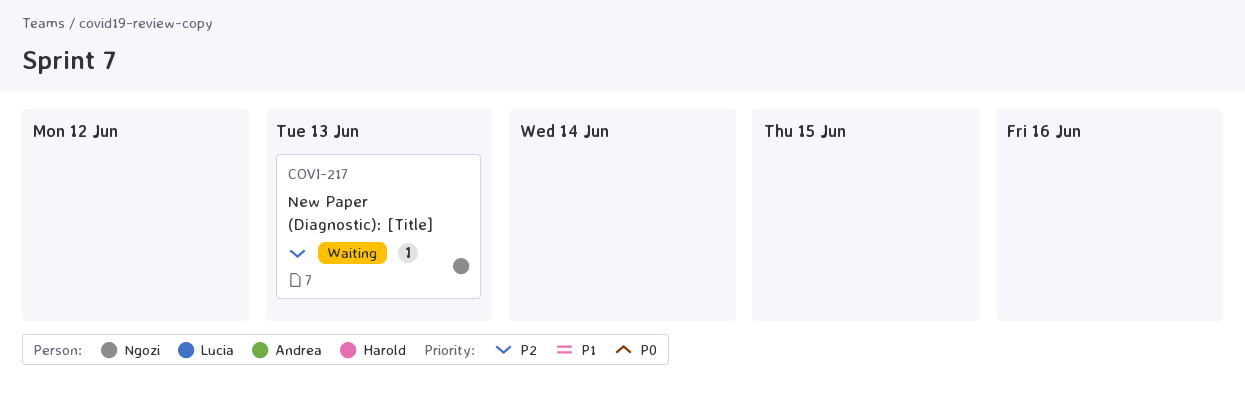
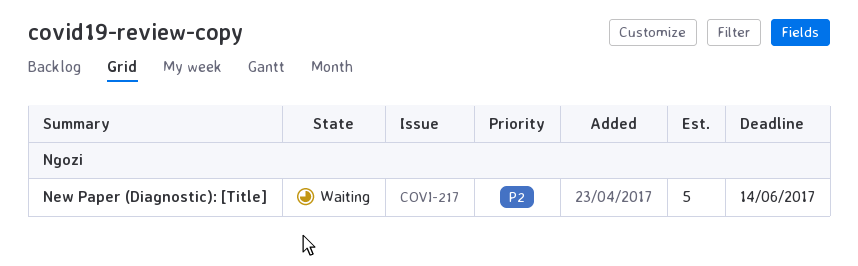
COVI-217, estimate: 1 -> 5
COVI-217, due: Jun 13 -> Jun 14

